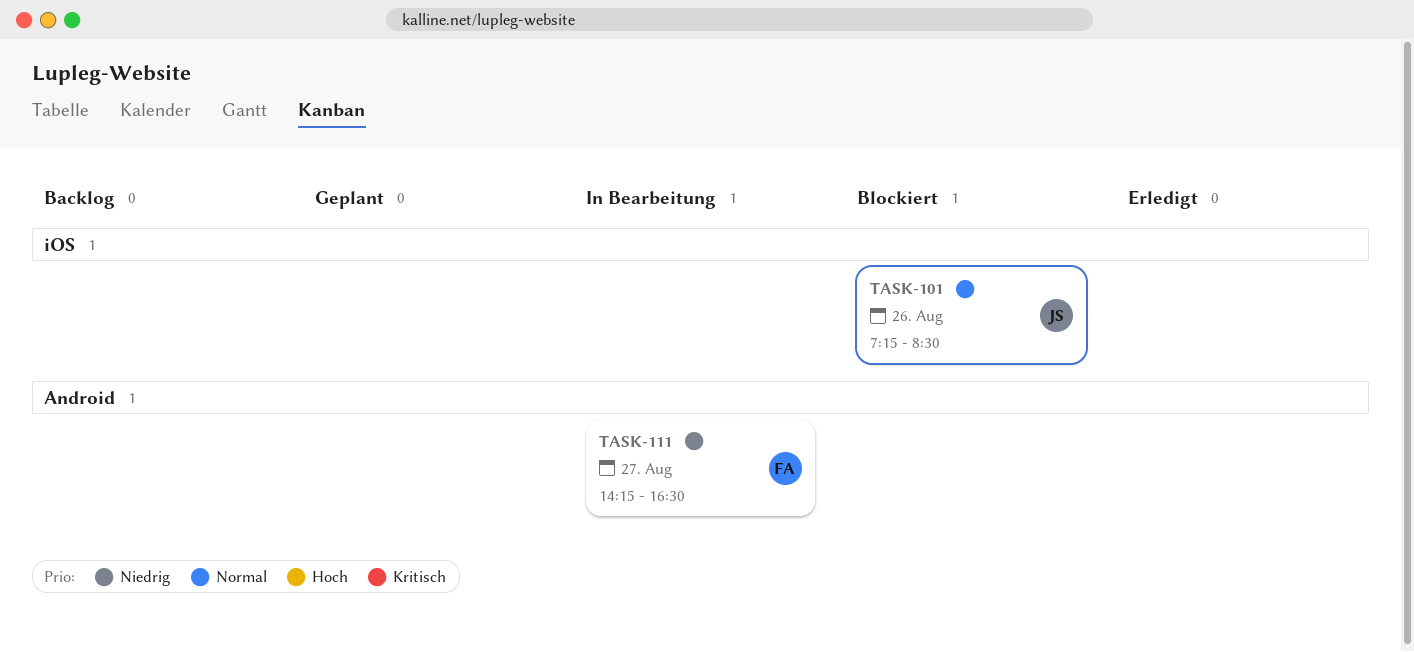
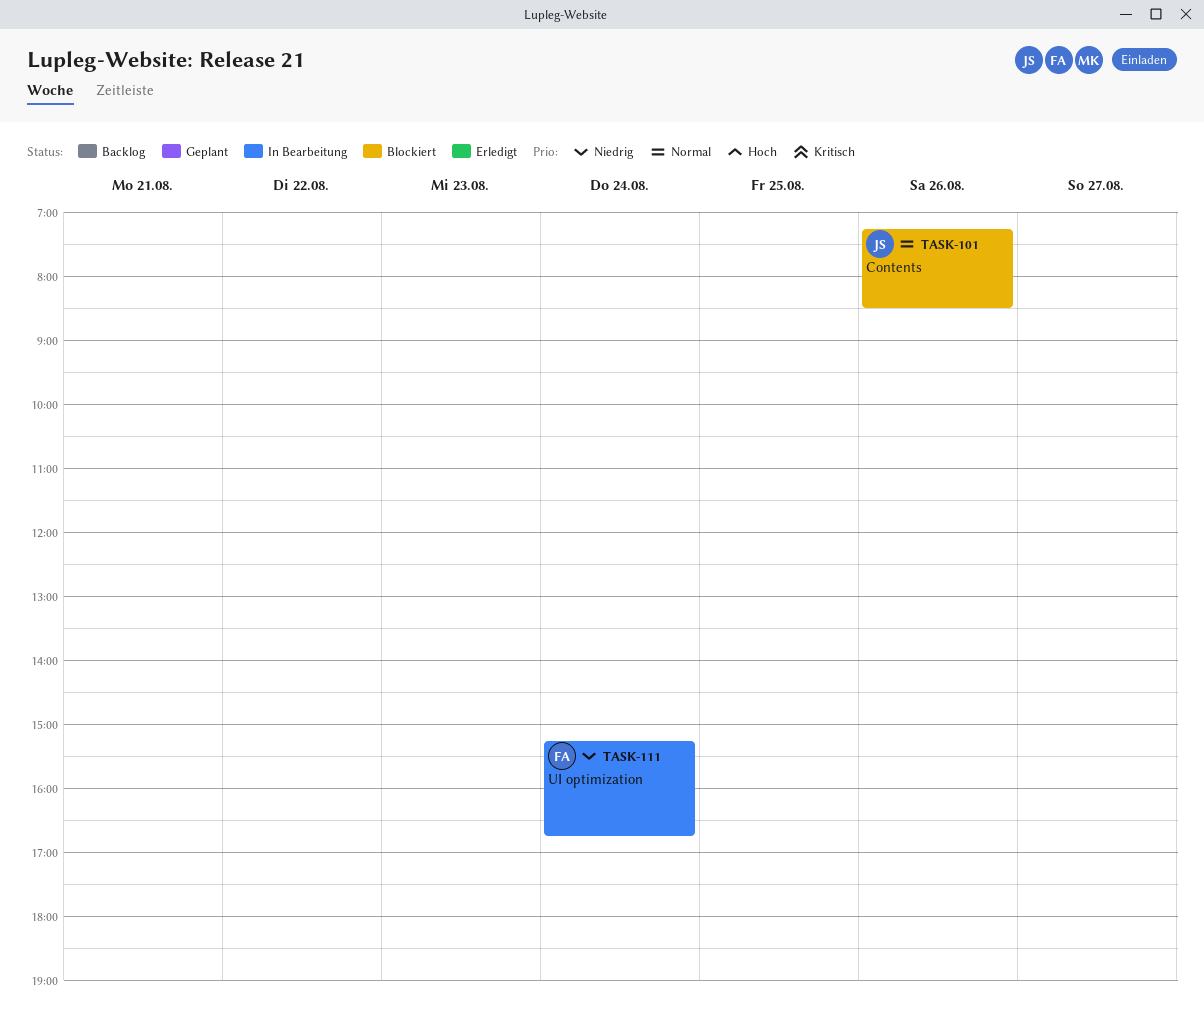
TASK-111, day: Aug 27 -> Aug 24
TASK-111, begins: 14:15 -> 15:15
TASK-111, ends: 16:30 -> 16:45

